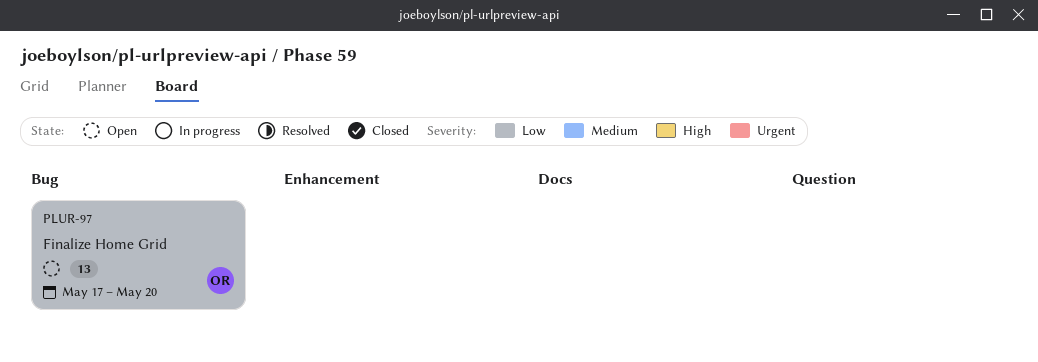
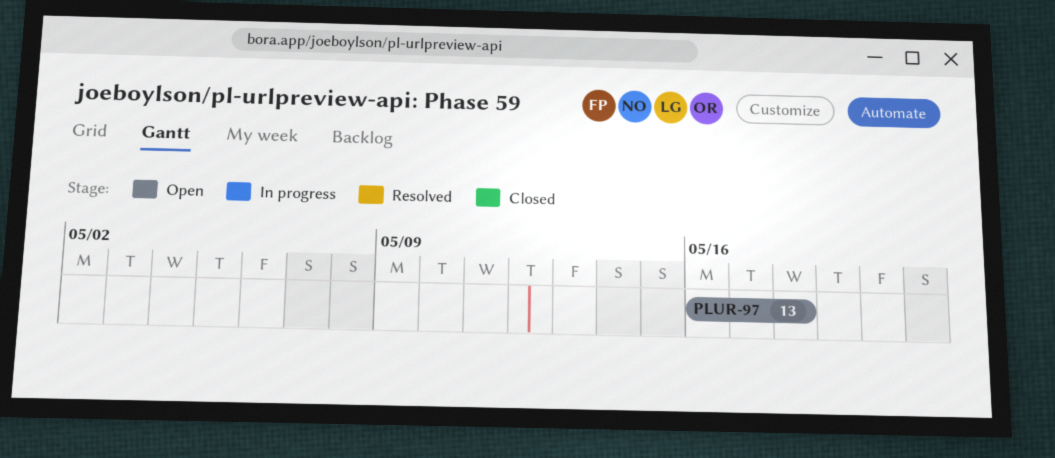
PLUR-97, start: May 17 -> May 16
PLUR-97, due: May 20 -> May 18

